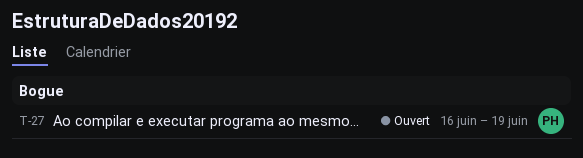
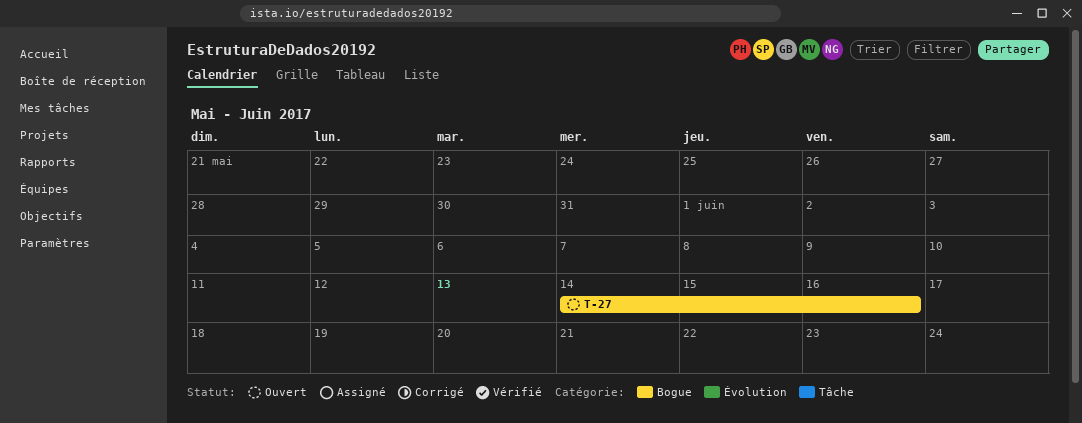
T-27, start: Jun 16 -> Jun 14
T-27, due: Jun 19 -> Jun 16

